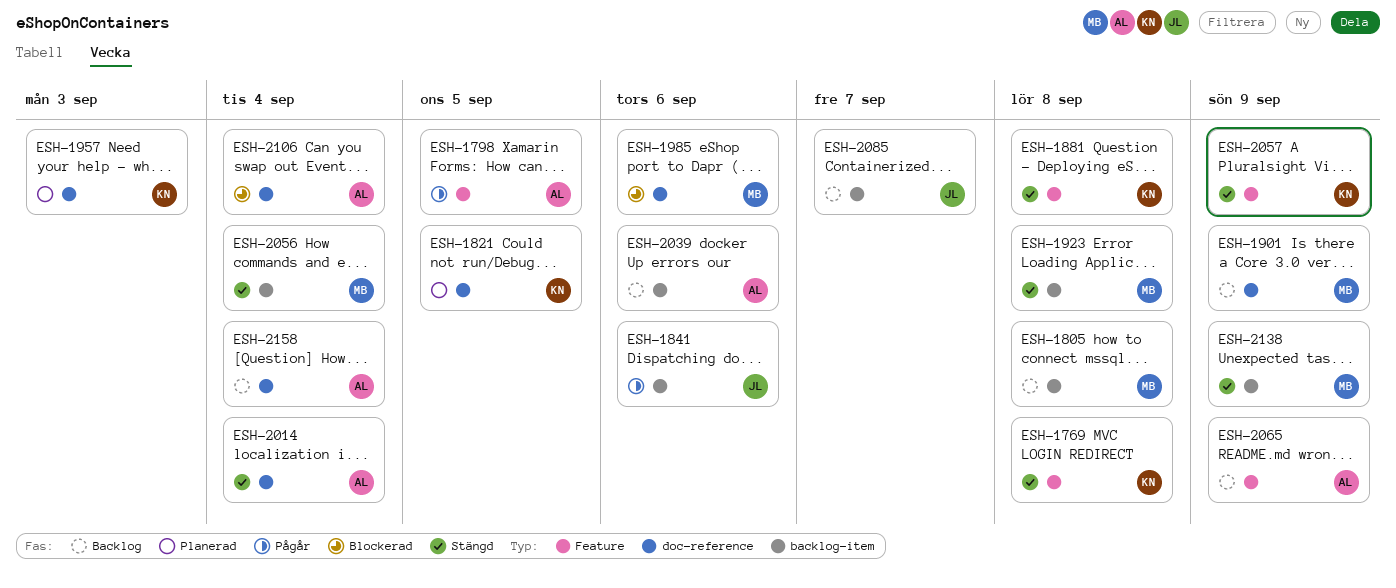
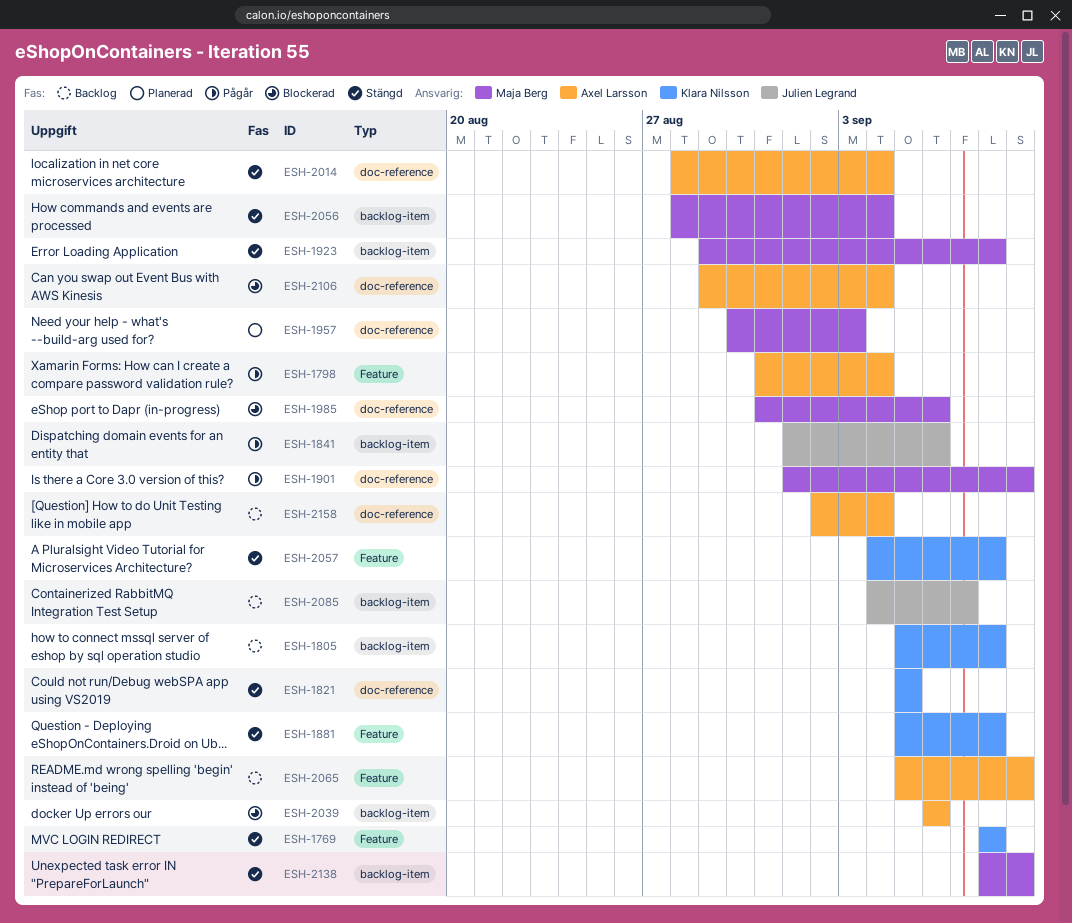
ESH-1798, due: Sep 5 -> Sep 4
ESH-1805, owner: Maja Berg -> Klara Nilsson
ESH-1821, status: Planerad -> Stängd
ESH-1901, status: Backlog -> Pågår
ESH-1957, owner: Klara Nilsson -> Maja Berg
ESH-2039, status: Backlog -> Blockerad
ESH-2057, due: Sep 9 -> Sep 8

